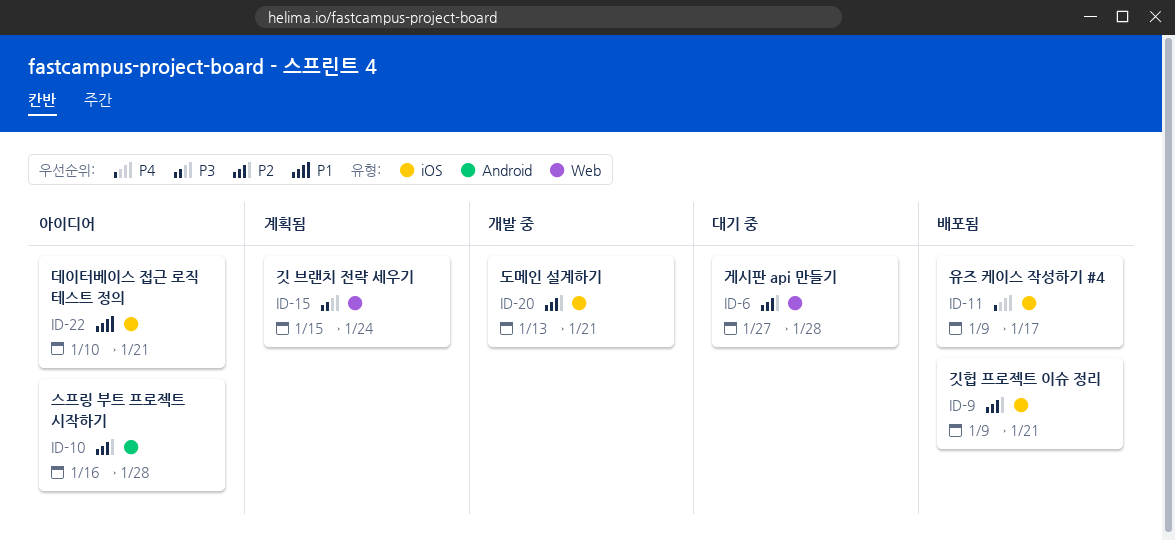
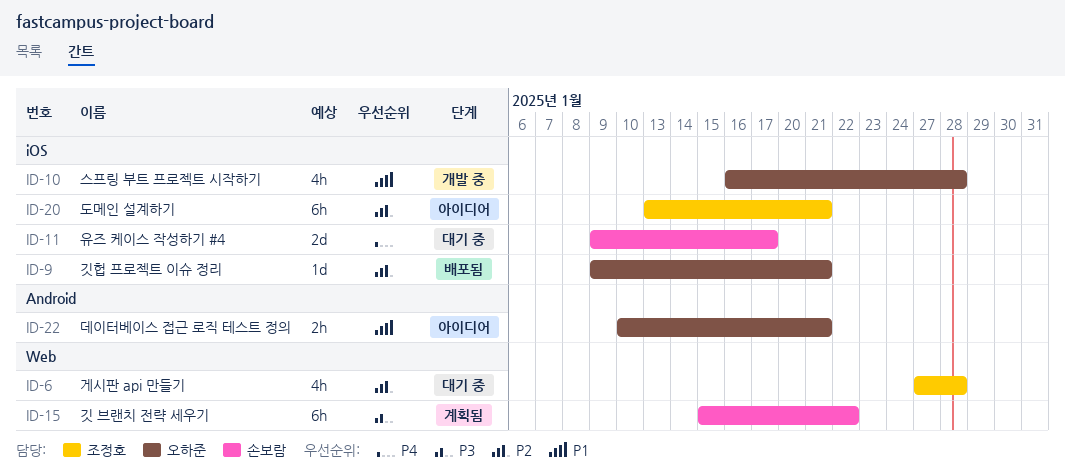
ID-10, status: 아이디어 -> 개발 중
ID-10, priority: P2 -> P1
ID-10, label: Android -> iOS
ID-11, status: 배포됨 -> 대기 중
ID-15, due: Jan 24 -> Jan 22
ID-20, status: 개발 중 -> 아이디어
ID-22, label: iOS -> Android

